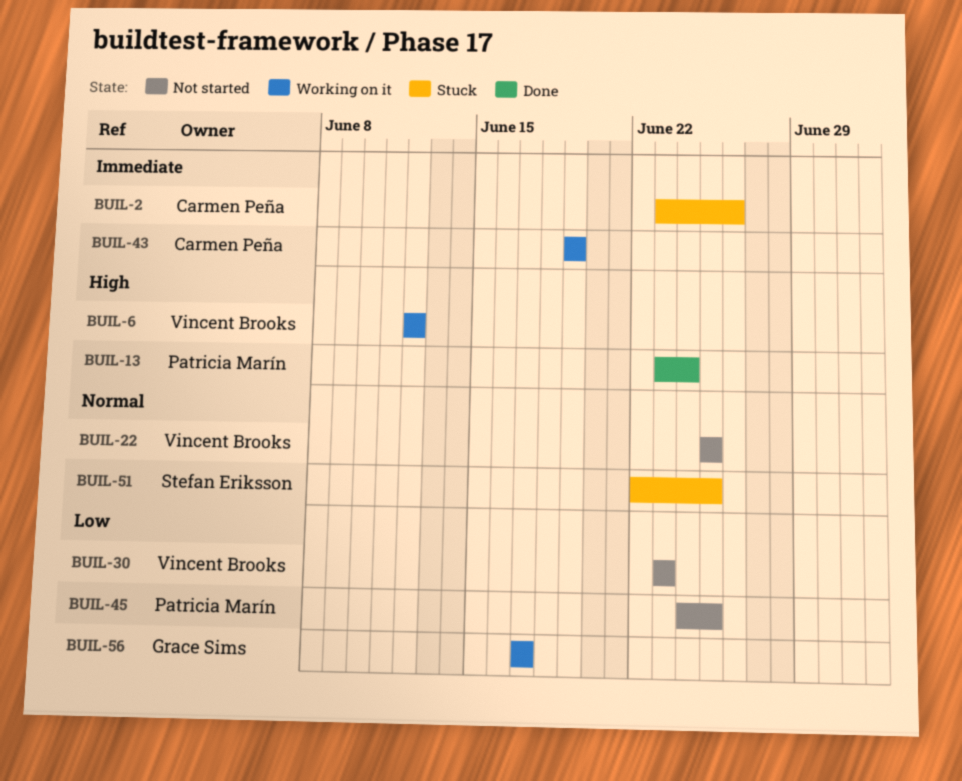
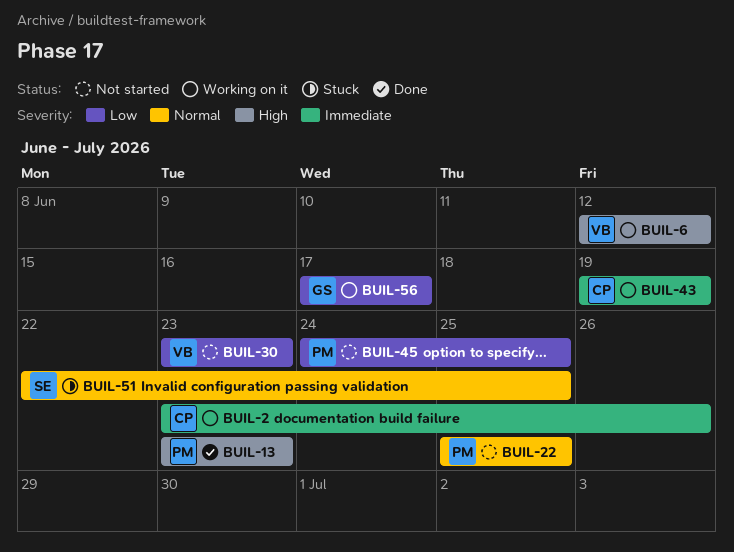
BUIL-2, status: Stuck -> Working on it
BUIL-13, due: Jun 24 -> Jun 23
BUIL-22, owner: Vincent Brooks -> Patricia Marín

